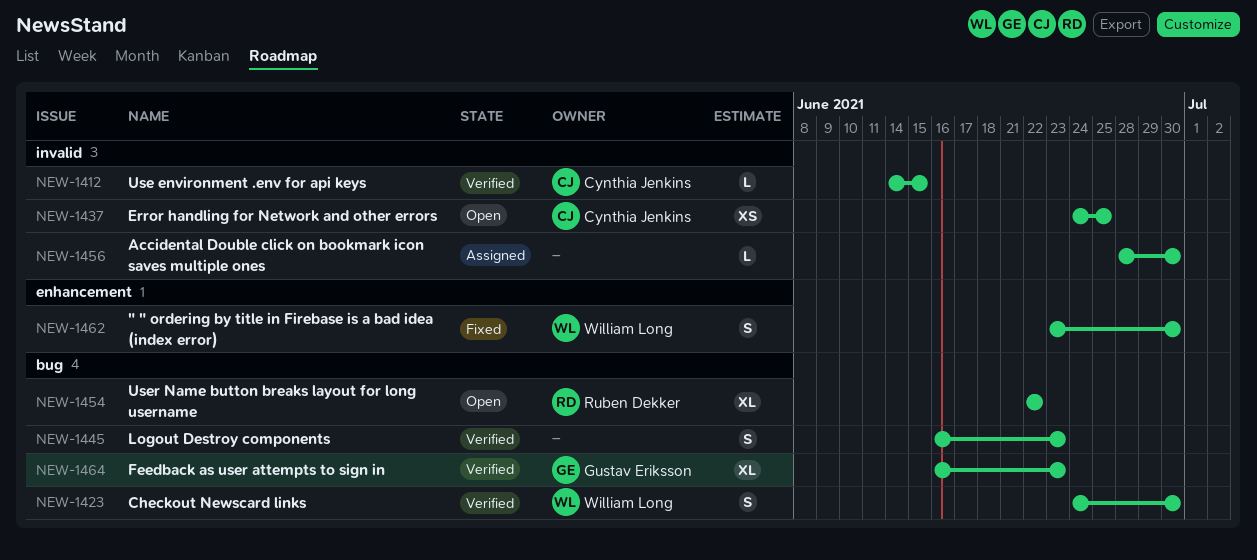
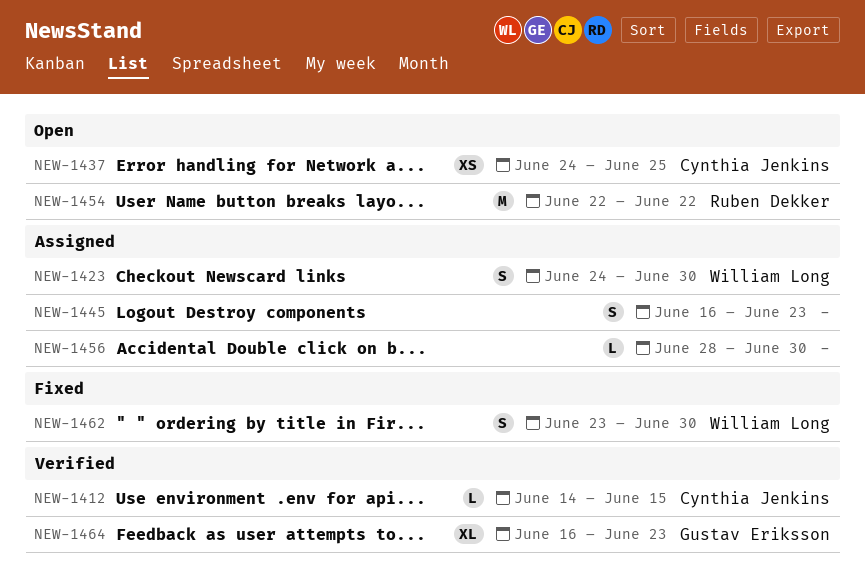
NEW-1423, status: Verified -> Assigned
NEW-1445, status: Verified -> Assigned
NEW-1454, estimate: XL -> M

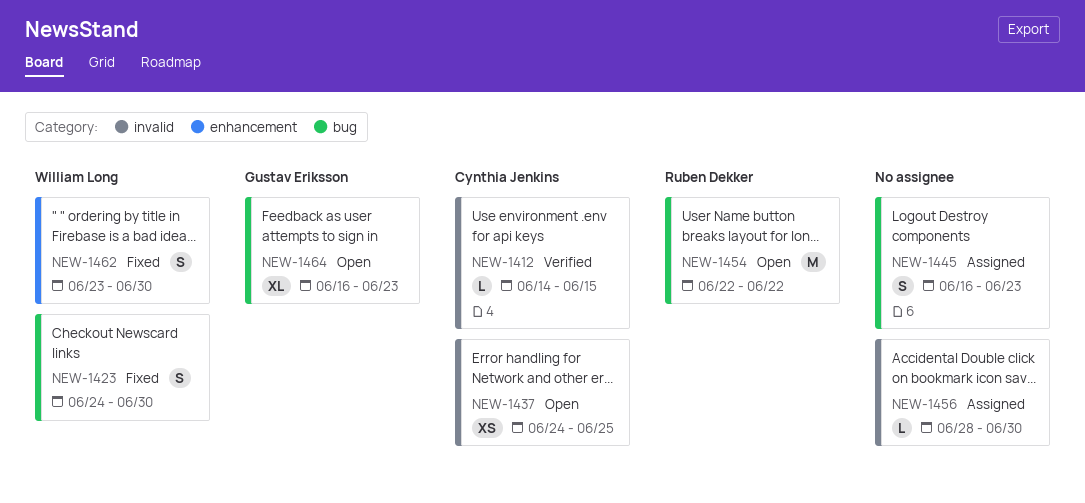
NEW-1423, status: Assigned -> Fixed
NEW-1464, status: Verified -> Open

